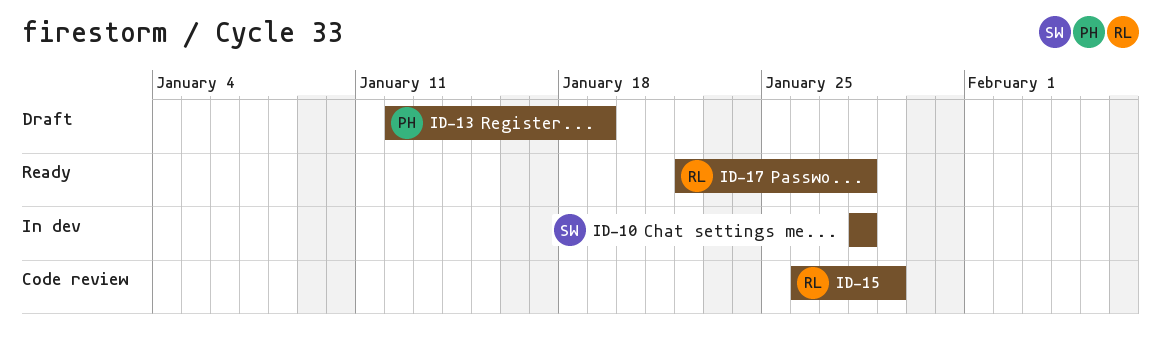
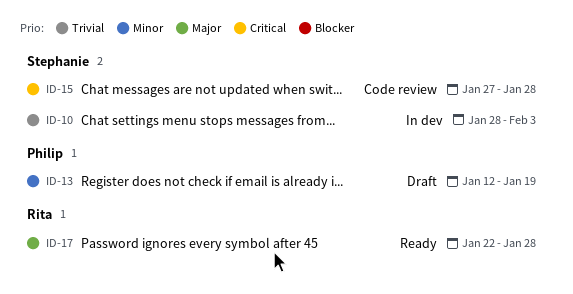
ID-10, due: Jan 28 -> Feb 3
ID-15, owner: Rita -> Stephanie
ID-15, start: Jan 26 -> Jan 27
ID-15, due: Jan 29 -> Jan 28

